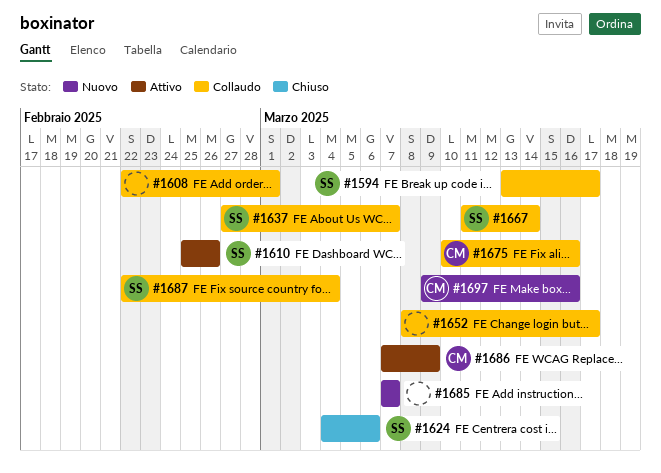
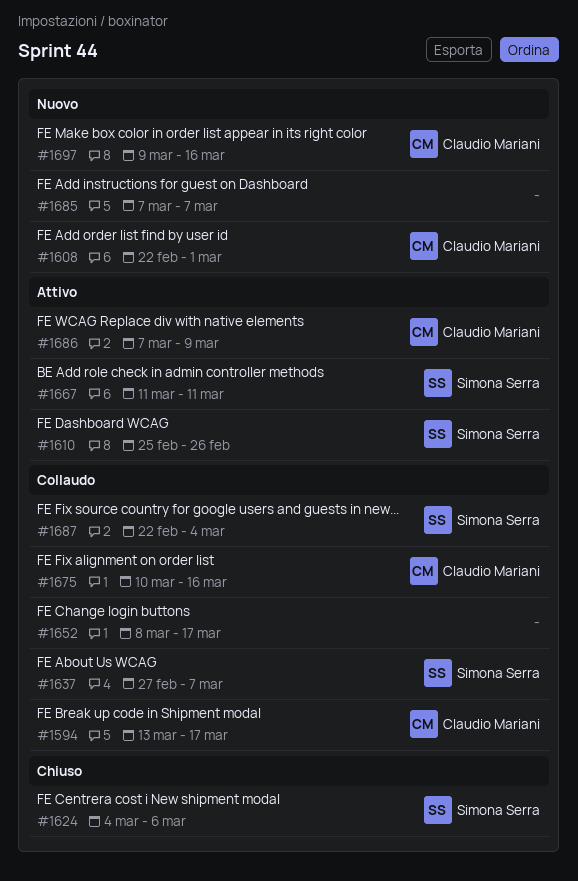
#1594, owner: Simona Serra -> Claudio Mariani
#1608, status: Collaudo -> Nuovo
#1608, owner: none -> Claudio Mariani
#1667, status: Collaudo -> Attivo
#1667, due: Mar 14 -> Mar 11

